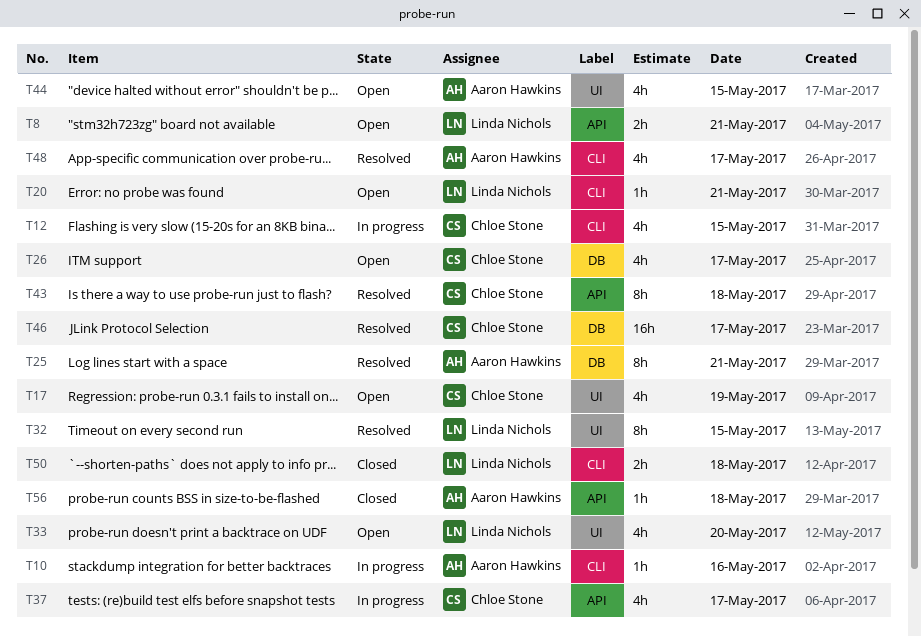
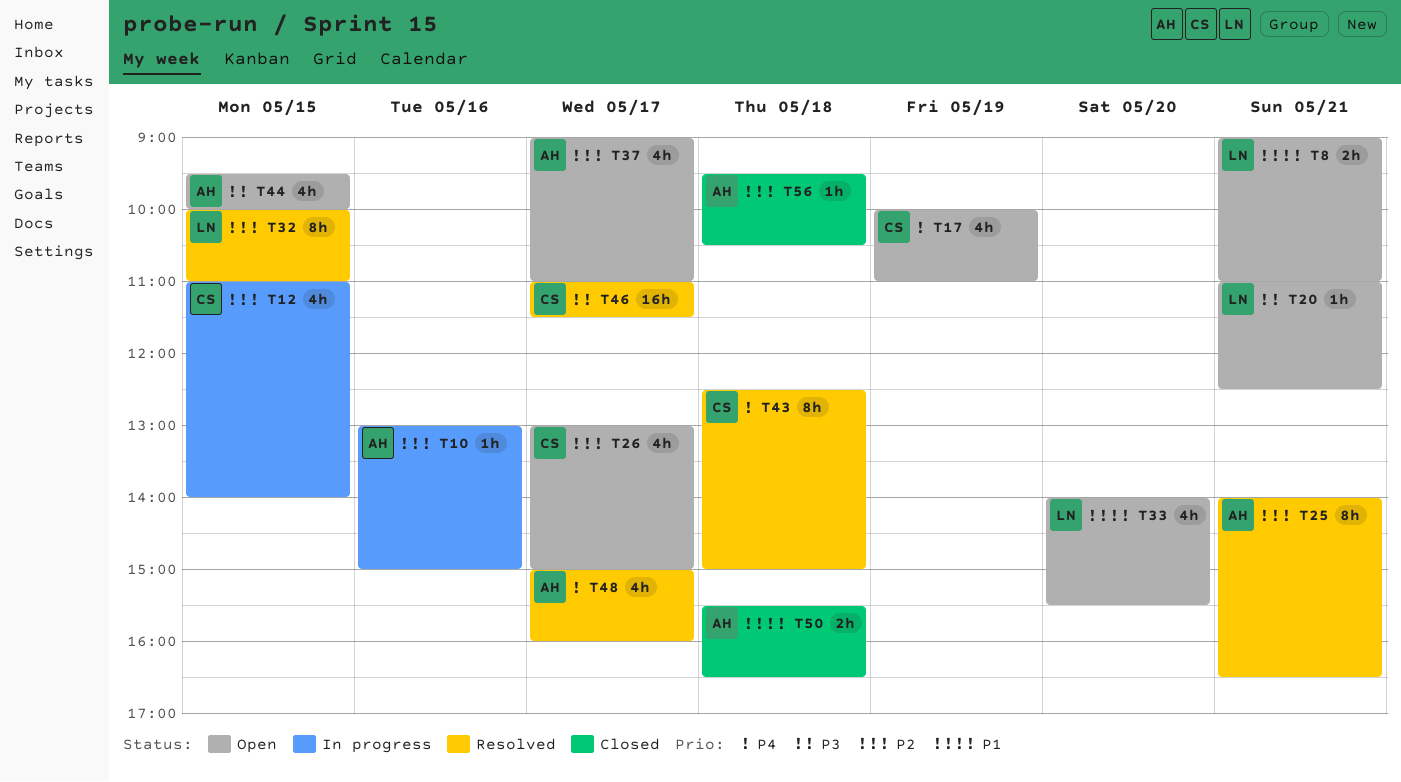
T37, status: In progress -> Open
T37, owner: Chloe Stone -> Aaron Hawkins
T50, owner: Linda Nichols -> Aaron Hawkins

